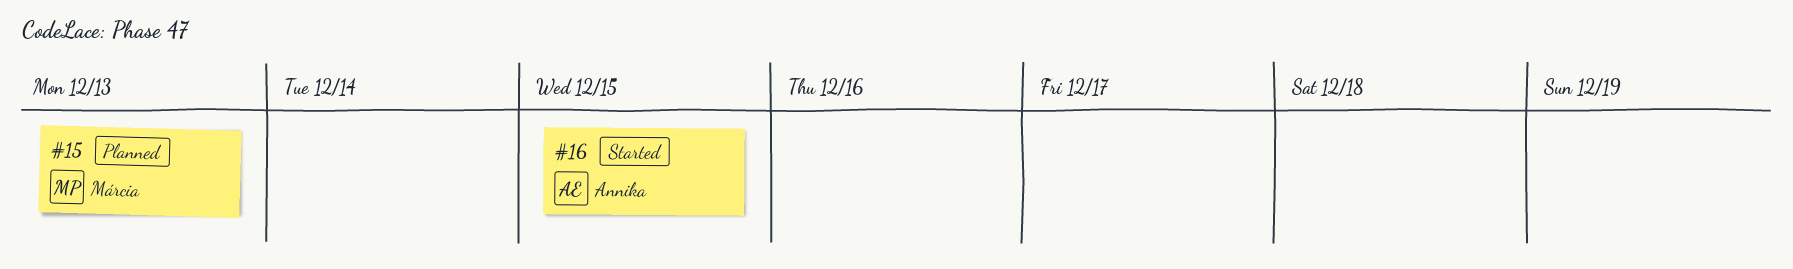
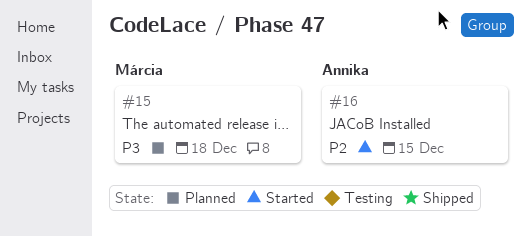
#15, due: Dec 13 -> Dec 18

